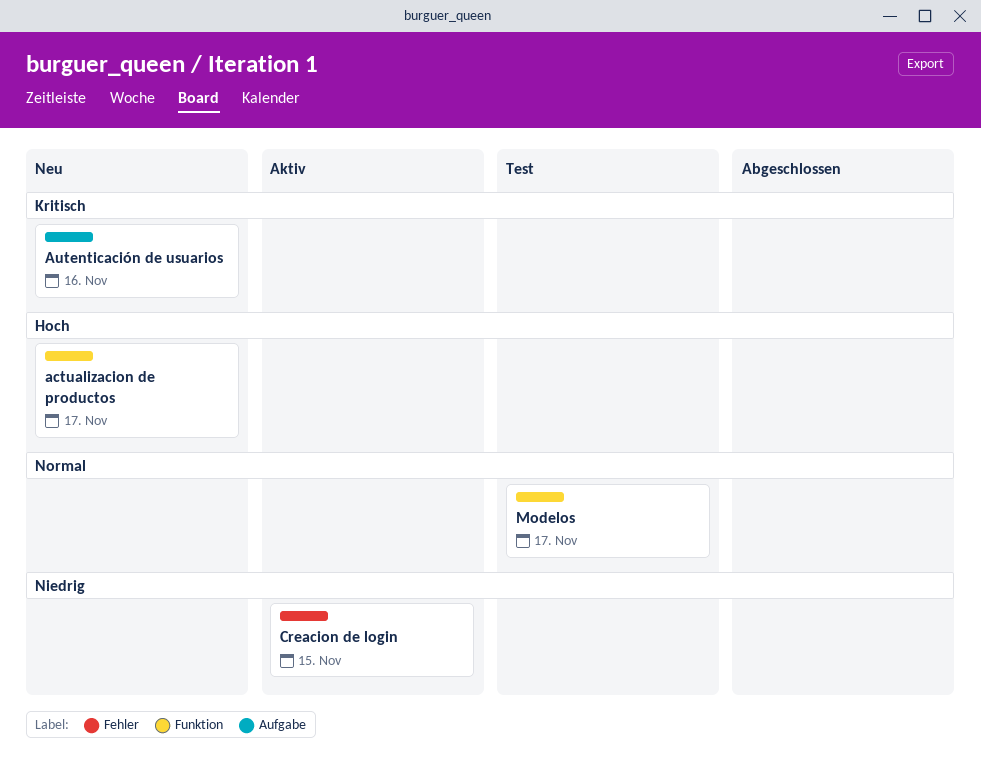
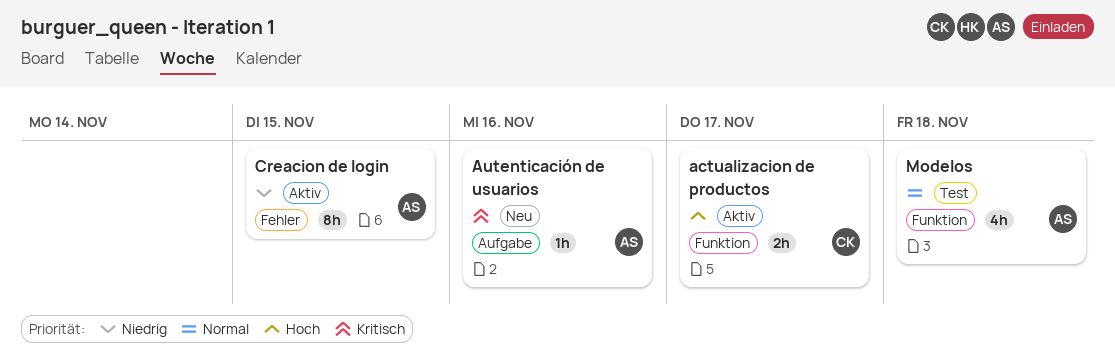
actualizacion de productos, status: Neu -> Aktiv
Modelos, due: Nov 17 -> Nov 18

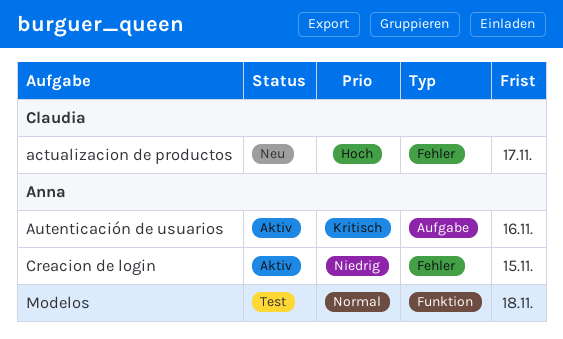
actualizacion de productos, status: Aktiv -> Neu
actualizacion de productos, label: Funktion -> Fehler
Autenticación de usuarios, status: Neu -> Aktiv

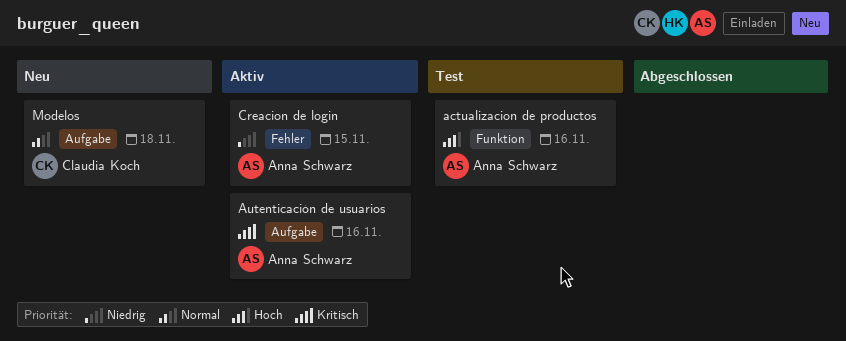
actualizacion de productos, status: Neu -> Test
actualizacion de productos, owner: Claudia Koch -> Anna Schwarz
actualizacion de productos, label: Fehler -> Funktion
actualizacion de productos, due: Nov 17 -> Nov 16
Modelos, status: Test -> Neu
Modelos, owner: Anna Schwarz -> Claudia Koch
Modelos, label: Funktion -> Aufgabe

